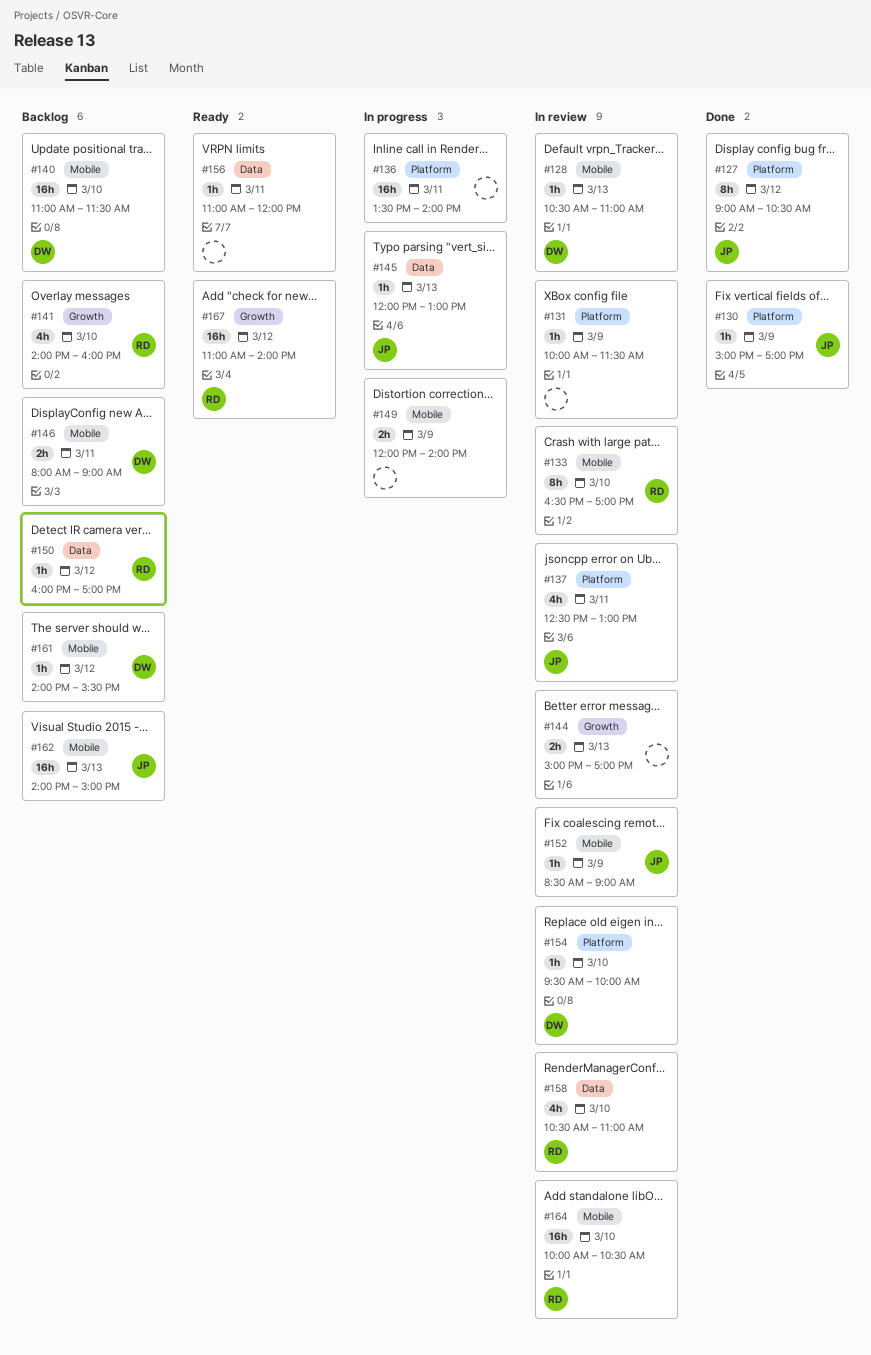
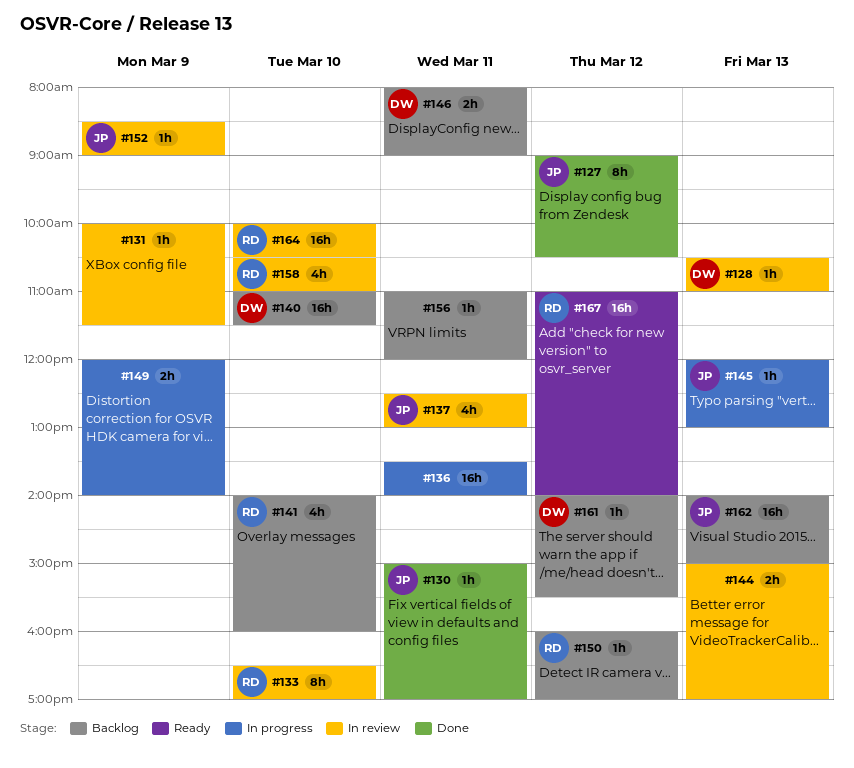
#130, day: Mar 9 -> Mar 11
#154: present -> none
#156, status: Ready -> Backlog

